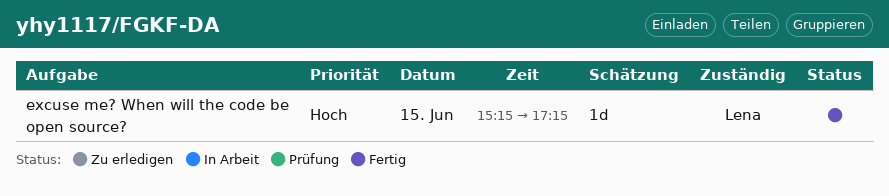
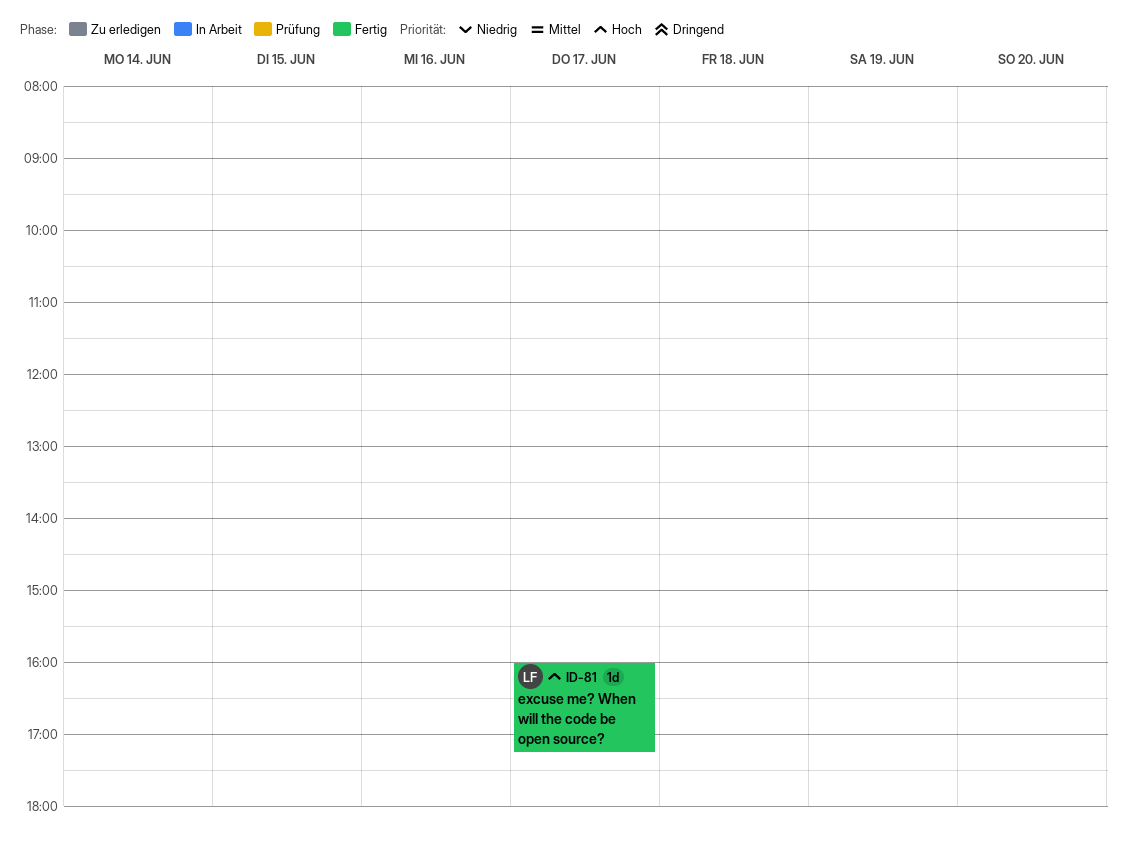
excuse me? When will the code be open source?, day: Jun 15 -> Jun 17
excuse me? When will the code be open source?, begins: 15:15 -> 16:00

